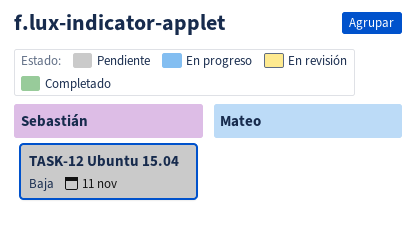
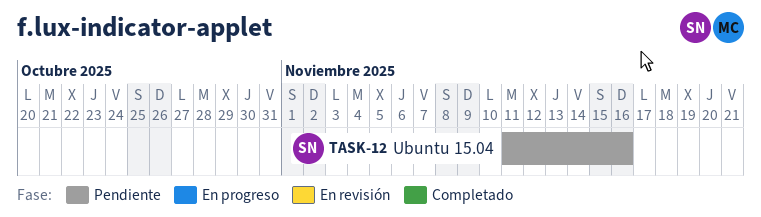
TASK-12, due: Nov 11 -> Nov 16

